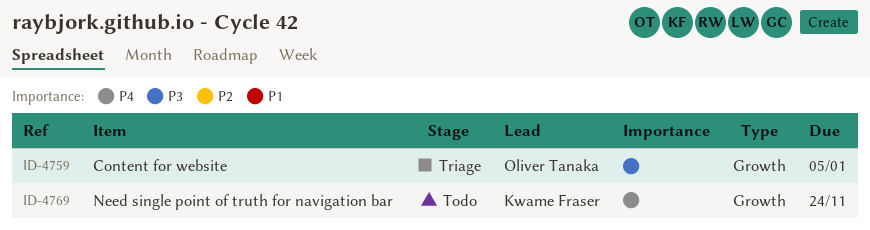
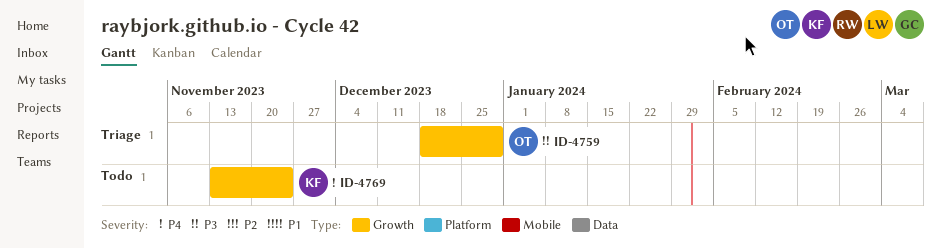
ID-4759, due: Jan 5 -> Dec 29

